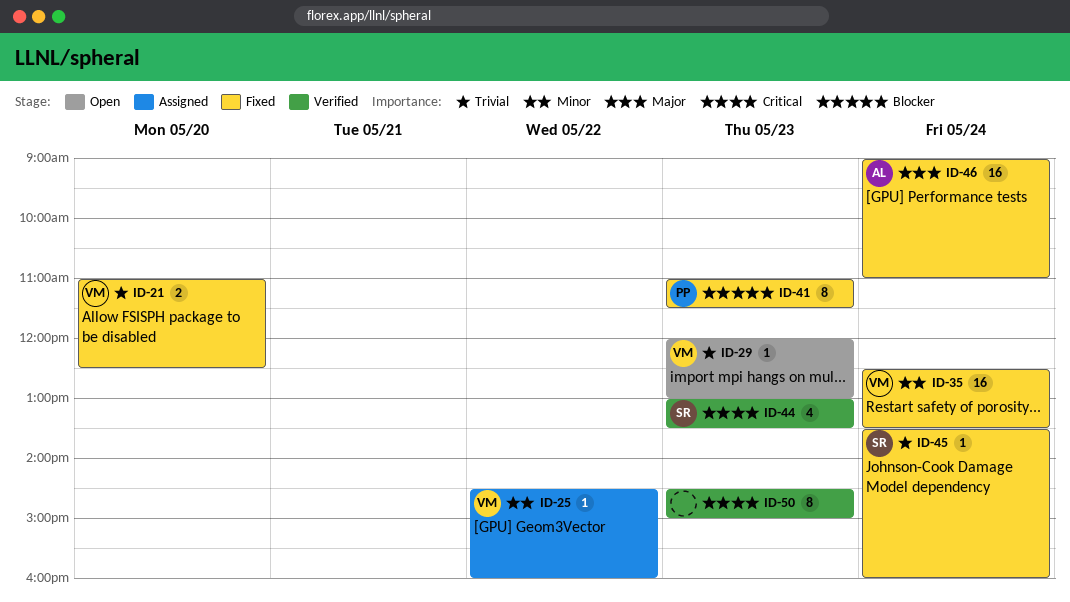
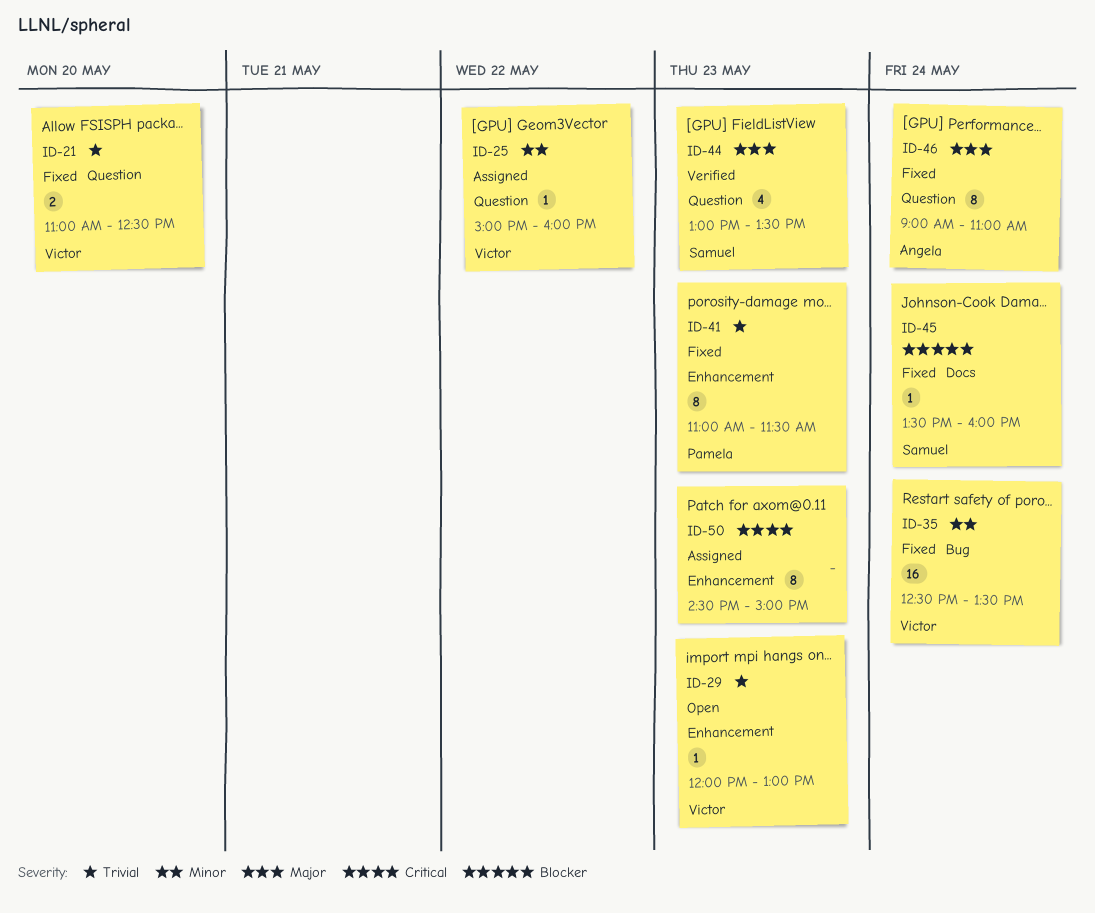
ID-25, begins: 14:30 -> 15:00
ID-41, priority: Blocker -> Trivial
ID-44, priority: Critical -> Major
ID-45, priority: Trivial -> Blocker
ID-46, estimate: 16 -> 8
ID-50, status: Verified -> Assigned

